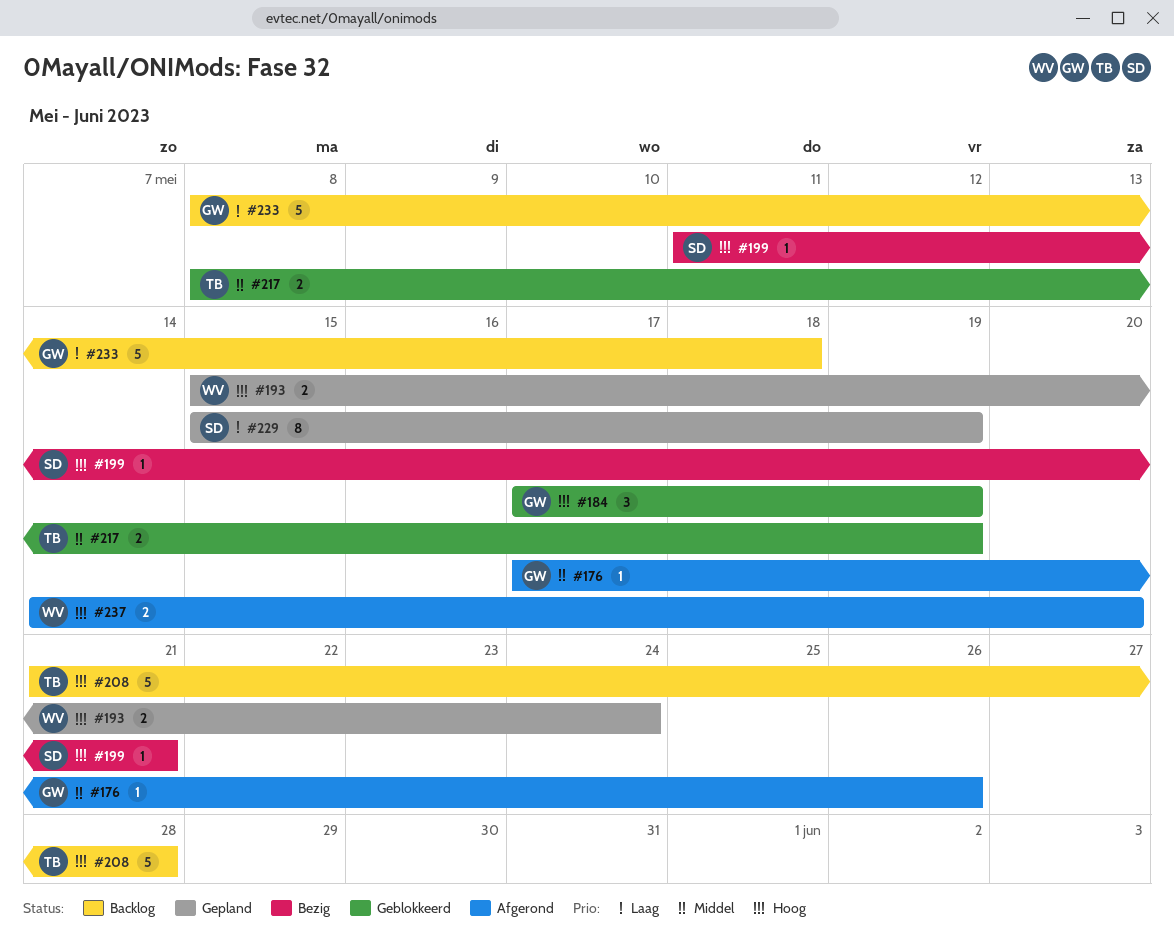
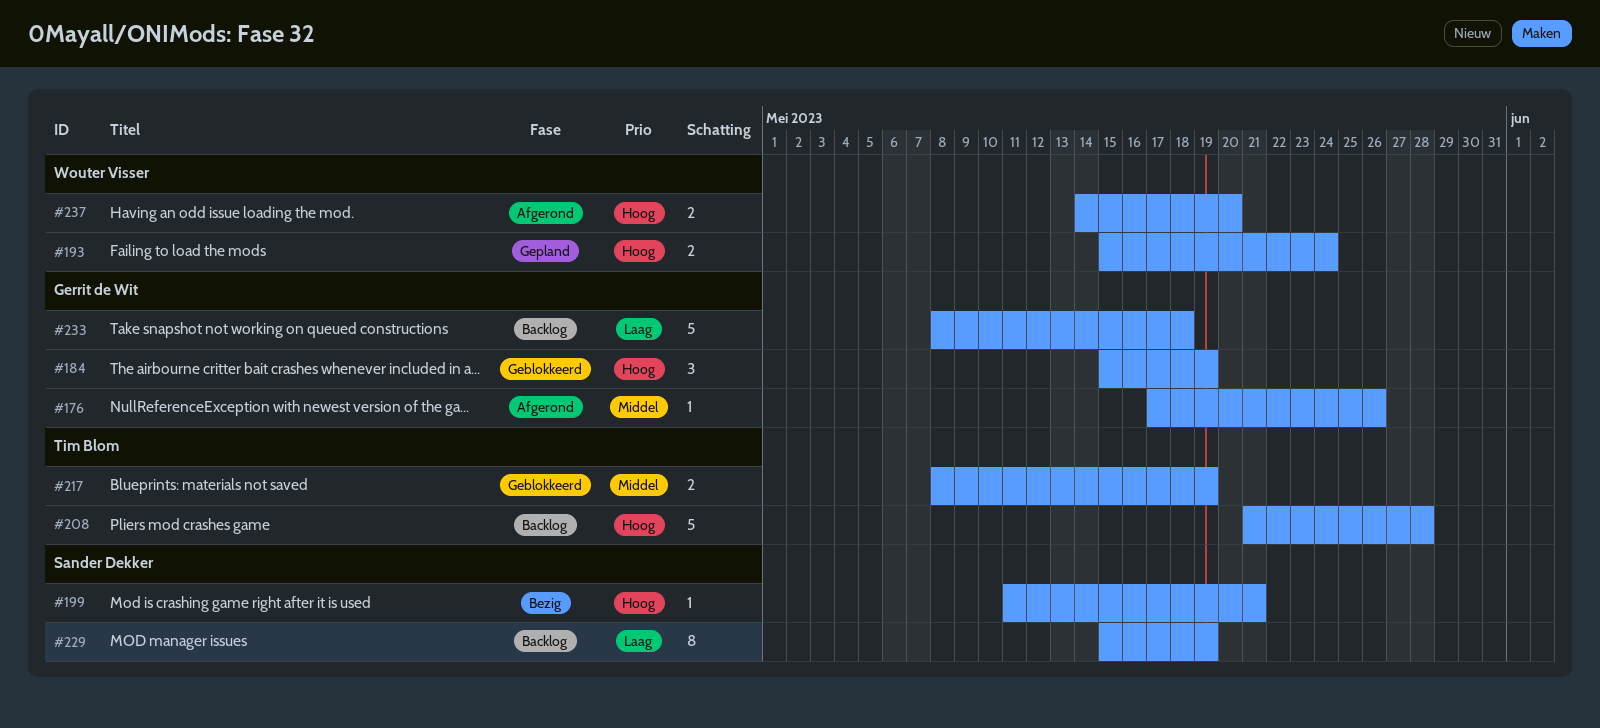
#184, start: May 17 -> May 15
#229, status: Gepland -> Backlog

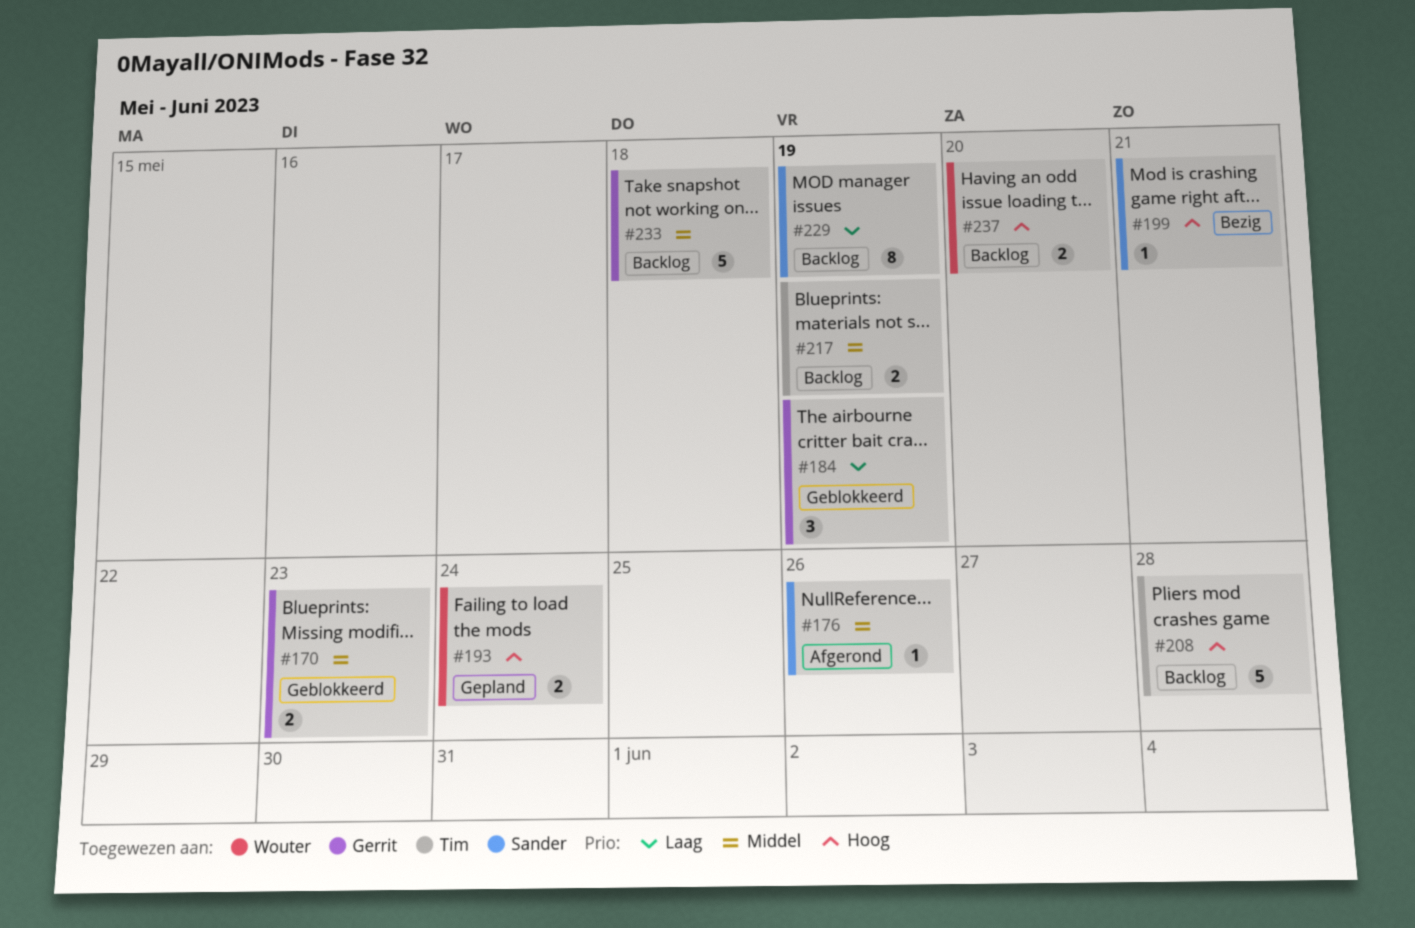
#170: none -> present
#176, owner: Gerrit de Wit -> Sander Dekker
#184, priority: Hoog -> Laag
#217, status: Geblokkeerd -> Backlog
#233, priority: Laag -> Middel
#237, status: Afgerond -> Backlog

